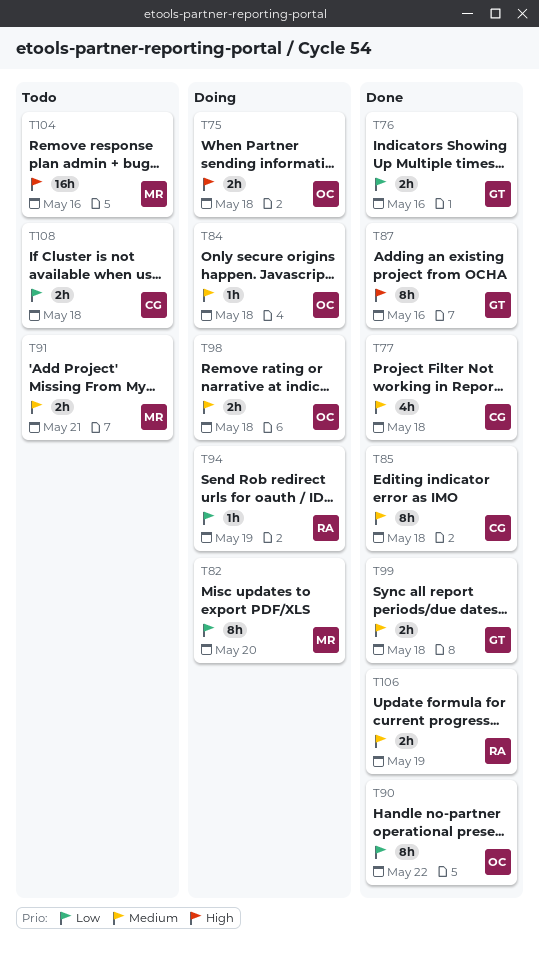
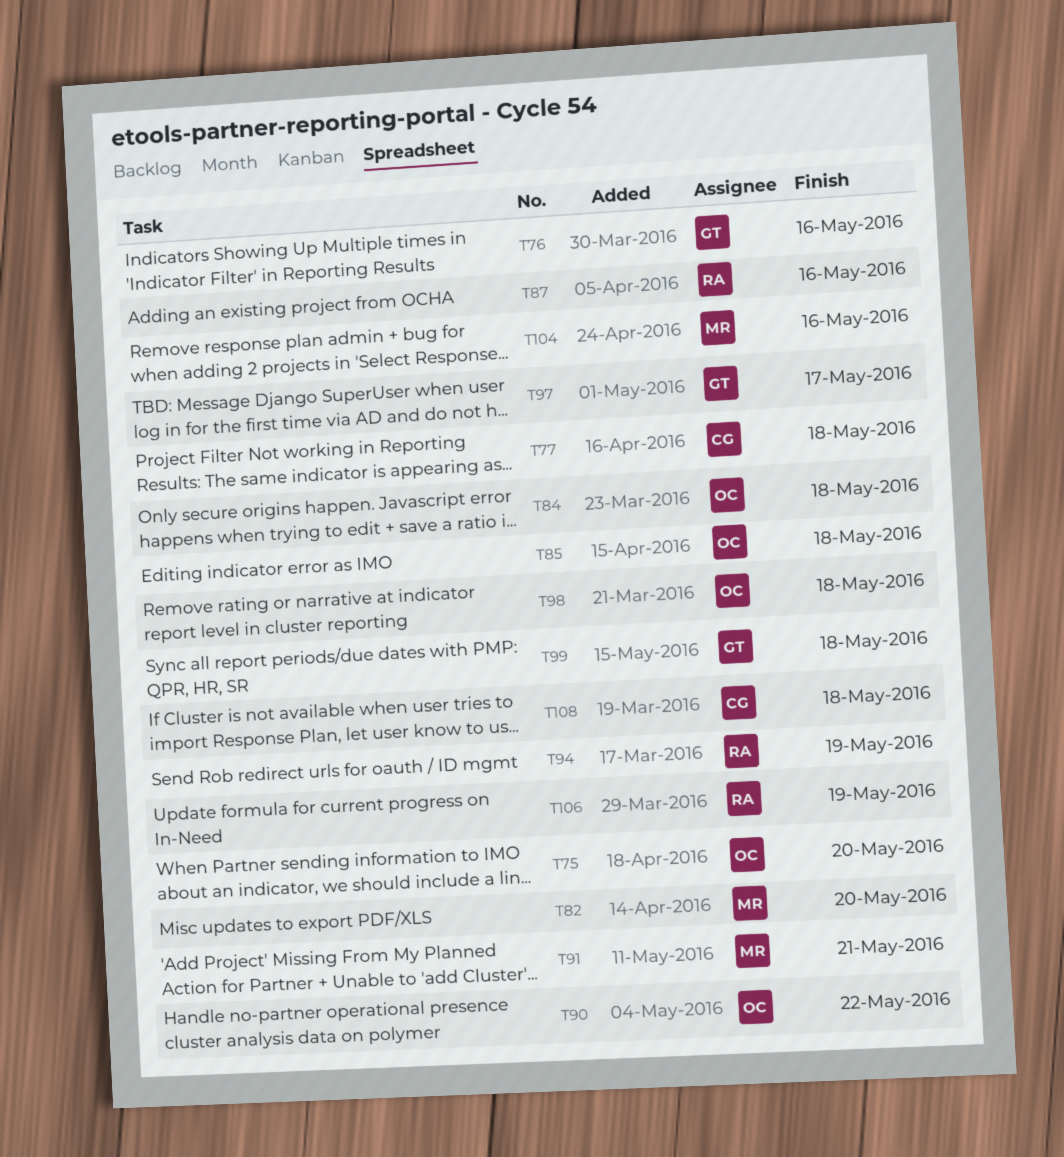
T75, due: May 18 -> May 20
T85, owner: CG -> OC
T87, owner: GT -> RA
T97: none -> present

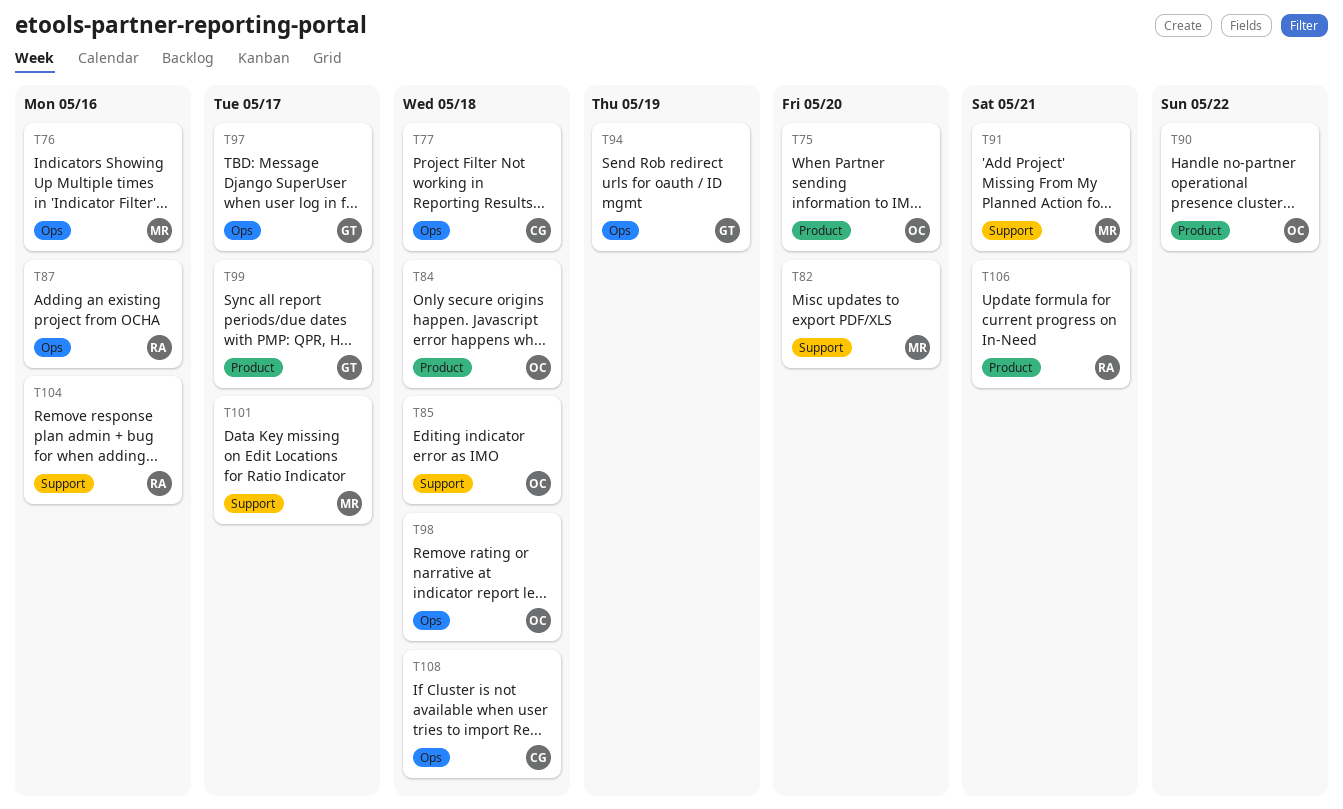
T76, owner: GT -> MR
T94, owner: RA -> GT
T99, due: May 18 -> May 17
T101: none -> present
T104, owner: MR -> RA
T106, due: May 19 -> May 21

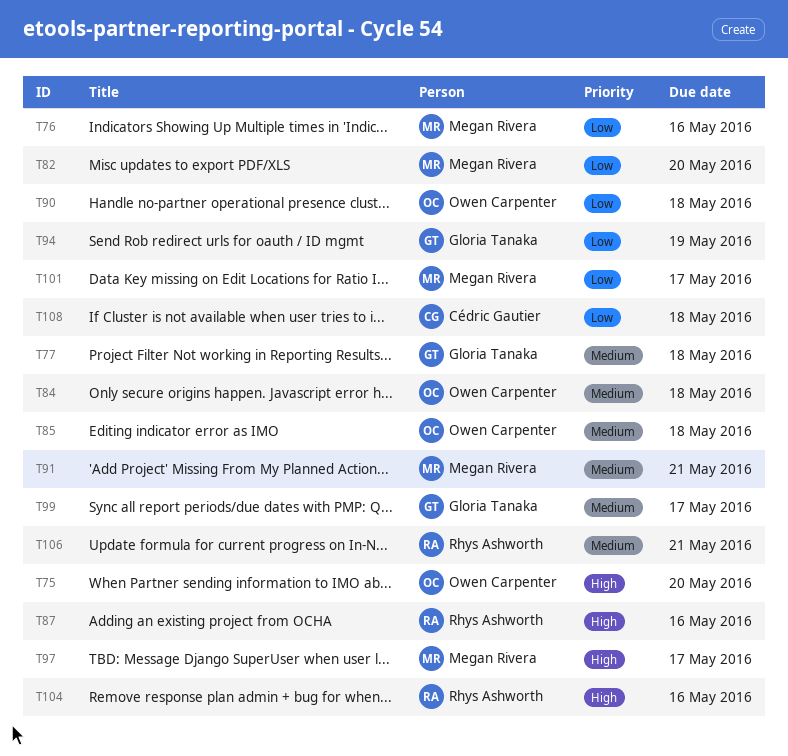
T77, owner: Cédric Gautier -> Gloria Tanaka
T90, due: May 22 -> May 18
T97, owner: Gloria Tanaka -> Megan Rivera
T98: present -> none

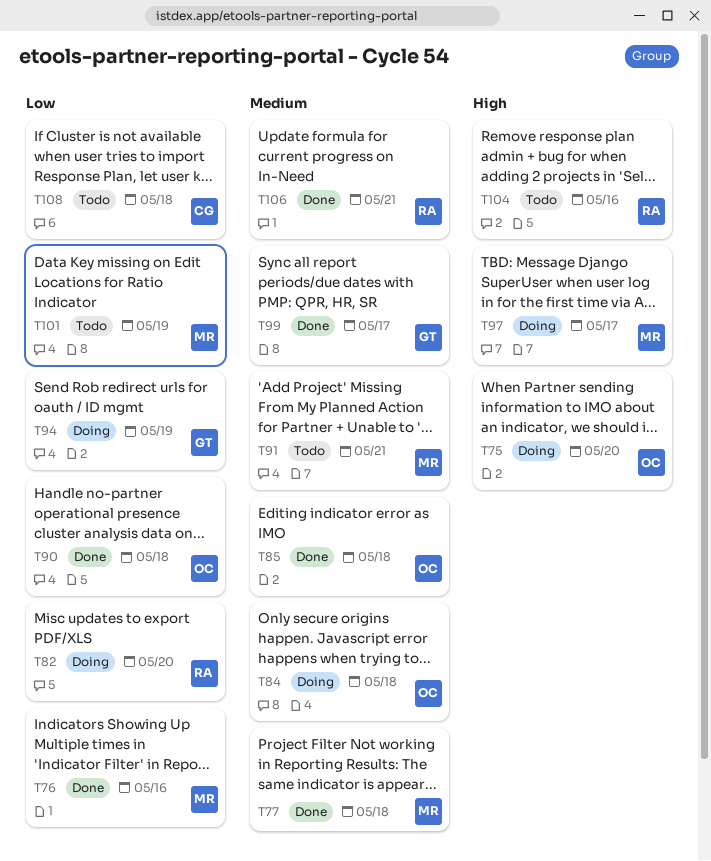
T77, owner: Gloria Tanaka -> Megan Rivera
T82, owner: Megan Rivera -> Rhys Ashworth
T87: present -> none
T101, due: May 17 -> May 19

